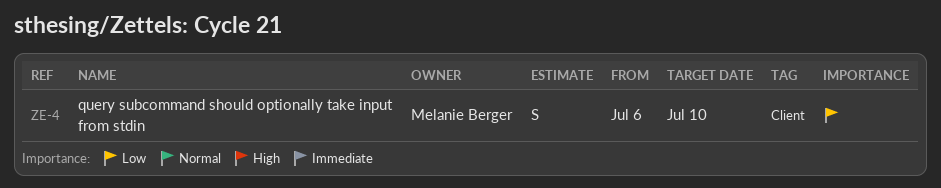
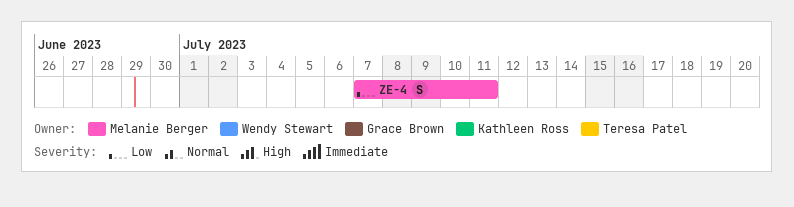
ZE-4, start: Jul 6 -> Jul 7
ZE-4, due: Jul 10 -> Jul 11

